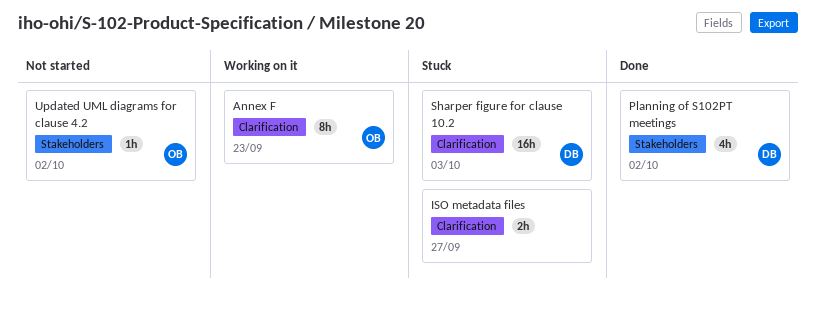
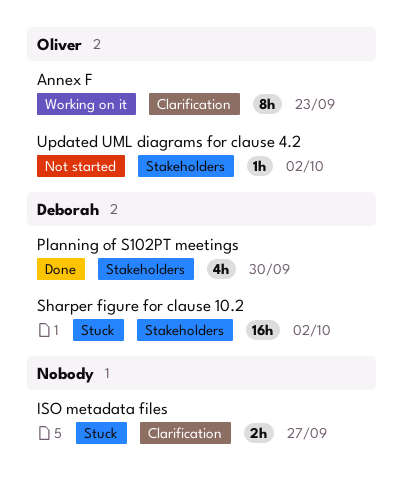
Planning of S102PT meetings, due: Oct 2 -> Sep 30
Sharper figure for clause 10.2, label: Clarification -> Stakeholders
Sharper figure for clause 10.2, due: Oct 3 -> Oct 2

